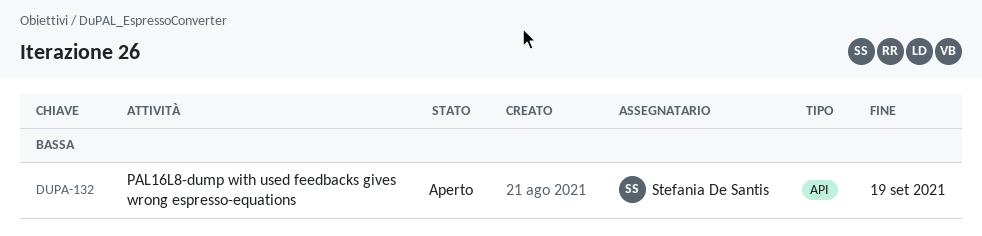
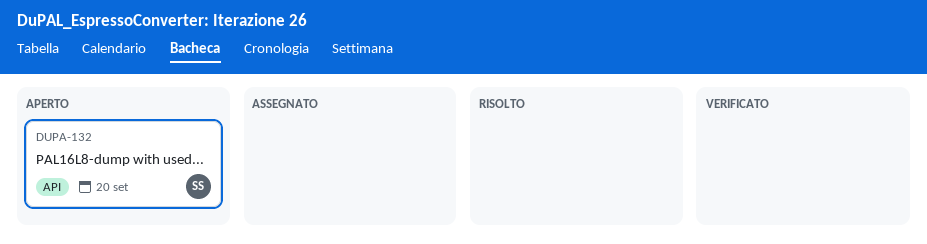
DUPA-132, due: Sep 19 -> Sep 20

